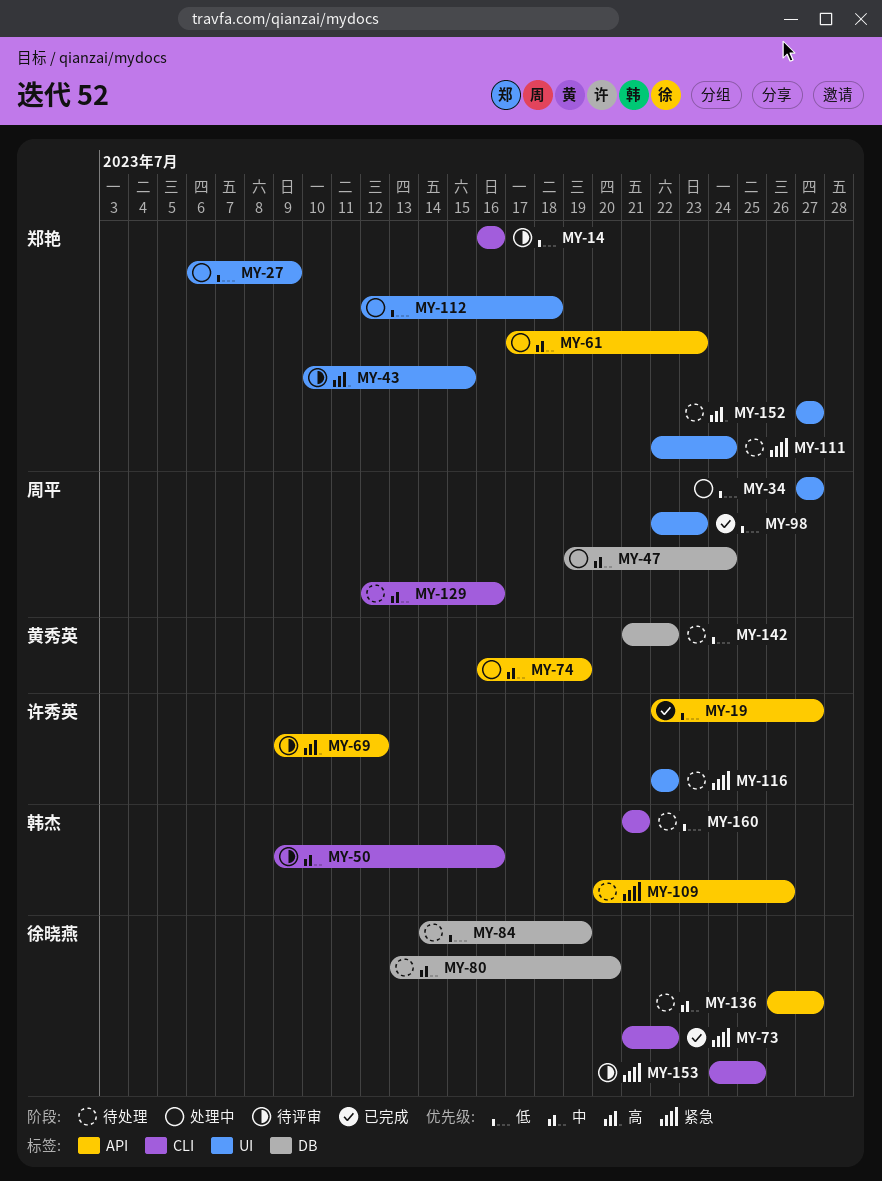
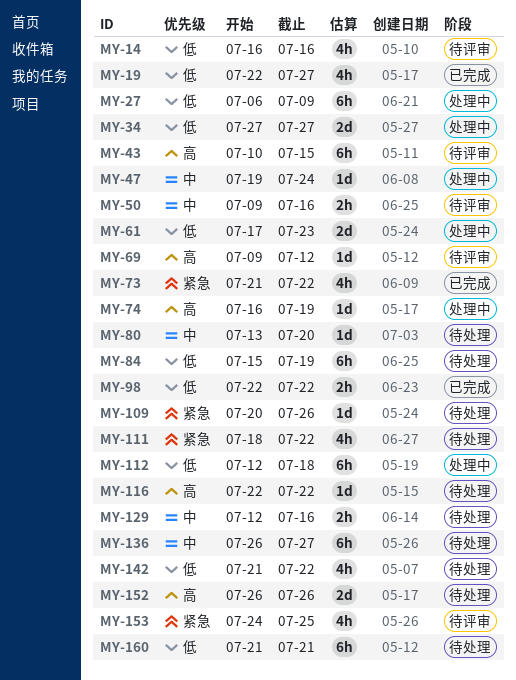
MY-61, priority: 中 -> 低
MY-74, priority: 中 -> 高
MY-84, start: Jul 14 -> Jul 15
MY-98, due: Jul 23 -> Jul 22
MY-111, start: Jul 22 -> Jul 18
MY-111, due: Jul 24 -> Jul 22
MY-116, priority: 紧急 -> 高
MY-152, start: Jul 27 -> Jul 26
MY-152, due: Jul 27 -> Jul 26

